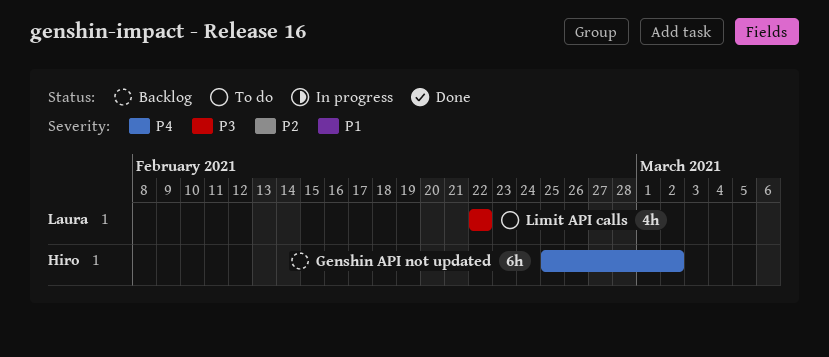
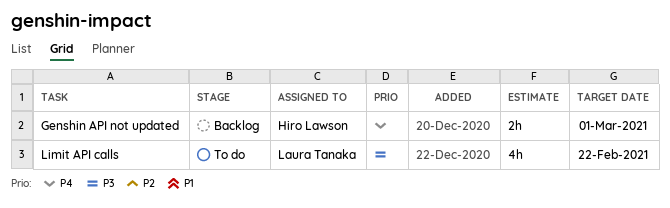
Genshin API not updated, estimate: 6h -> 2h
Genshin API not updated, due: Mar 2 -> Mar 1

